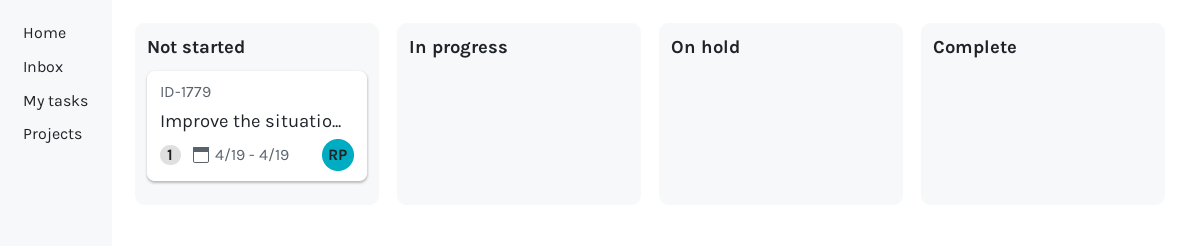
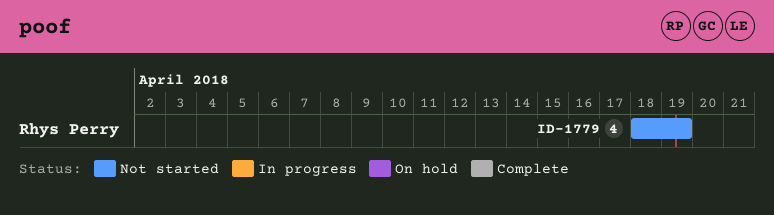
ID-1779, estimate: 1 -> 4
ID-1779, start: Apr 19 -> Apr 18

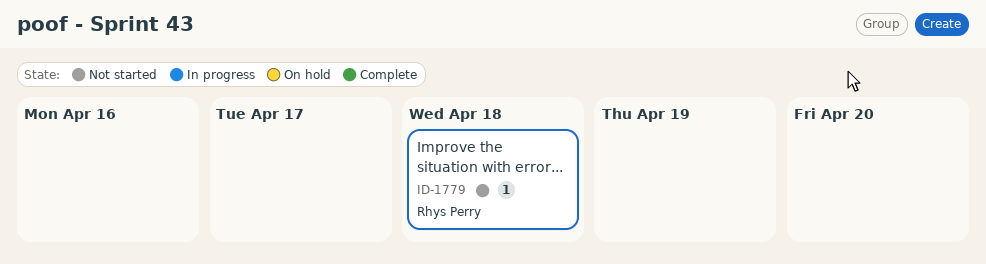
ID-1779, estimate: 4 -> 1
ID-1779, due: Apr 19 -> Apr 18

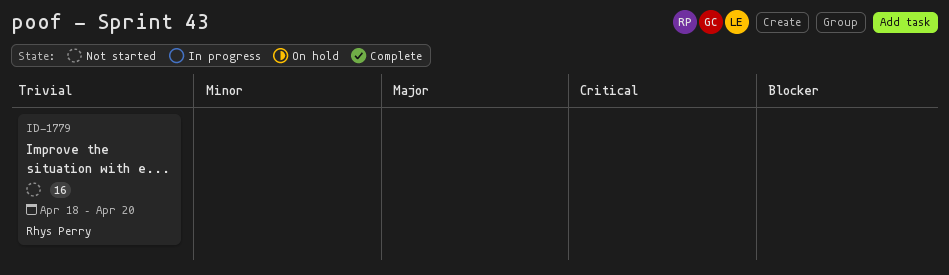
ID-1779, estimate: 1 -> 16
ID-1779, due: Apr 18 -> Apr 20

